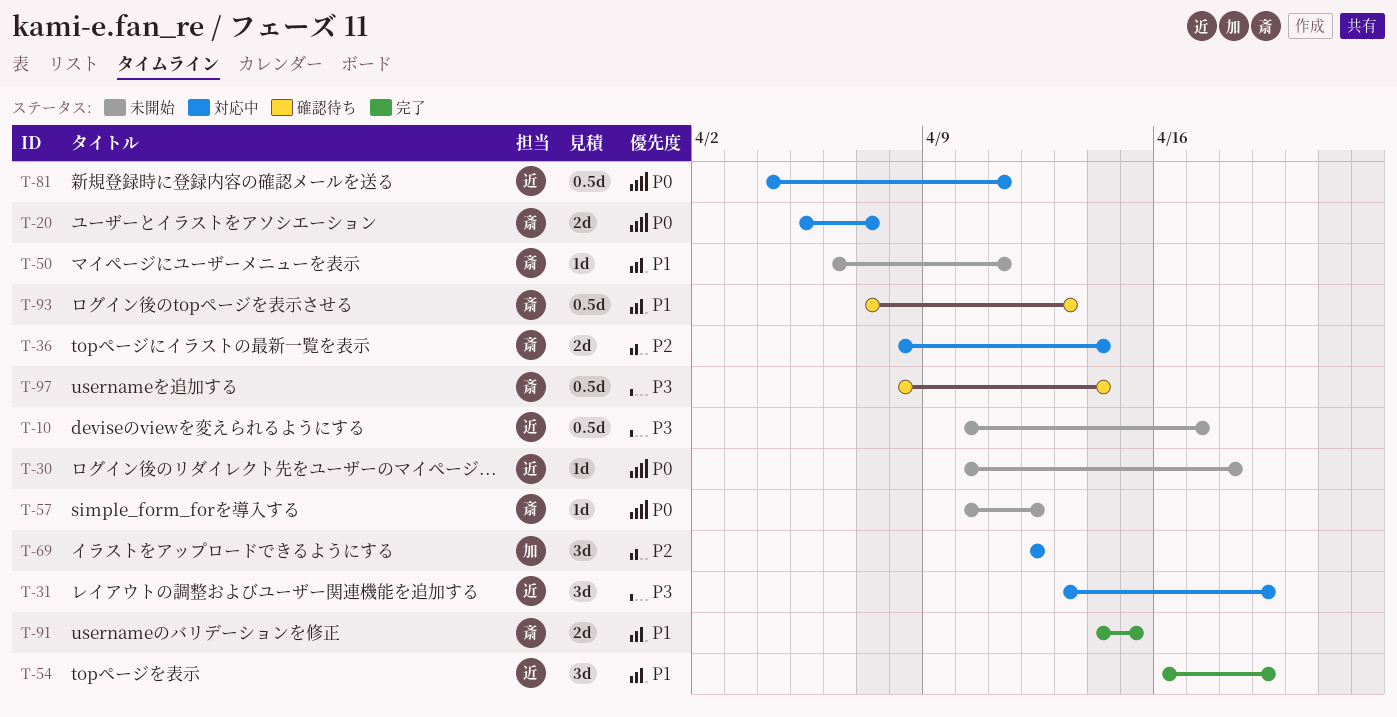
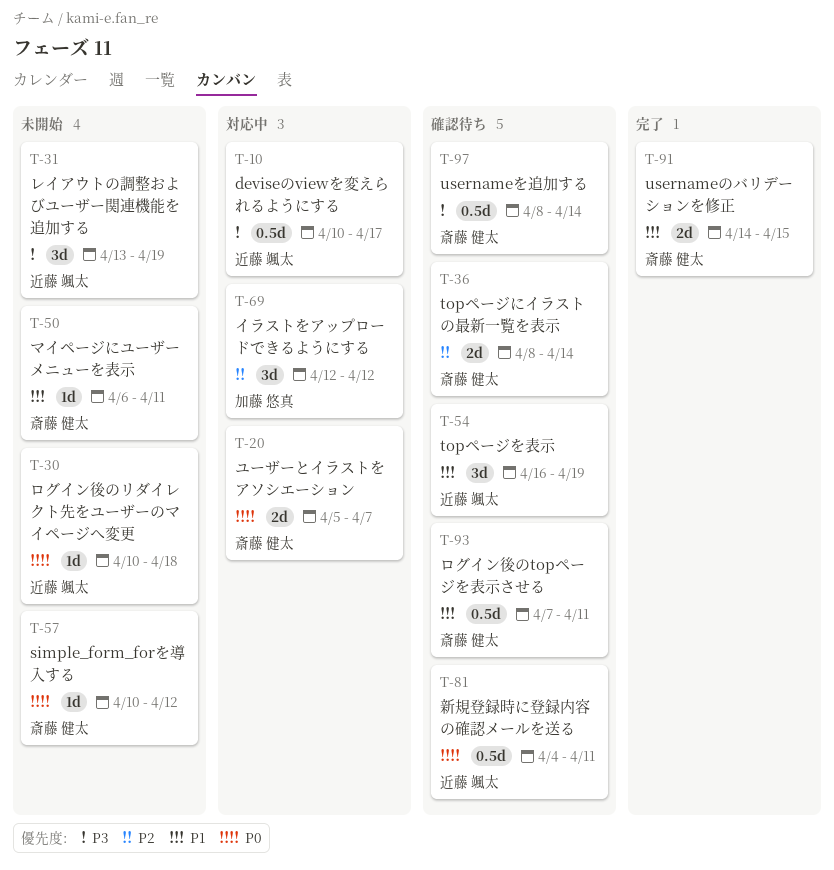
T-10, status: 未開始 -> 対応中
T-31, status: 対応中 -> 未開始
T-36, status: 対応中 -> 確認待ち
T-54, status: 完了 -> 確認待ち
T-81, status: 対応中 -> 確認待ち
T-93, due: Apr 13 -> Apr 11

